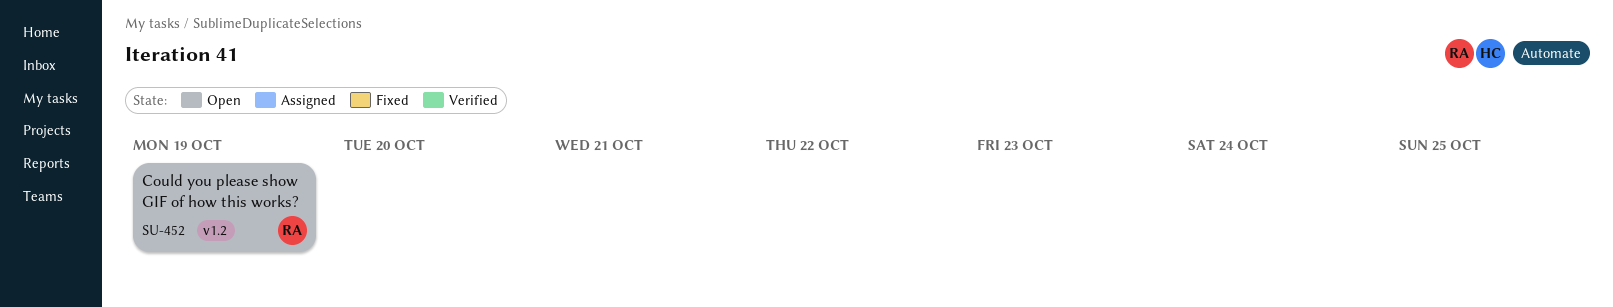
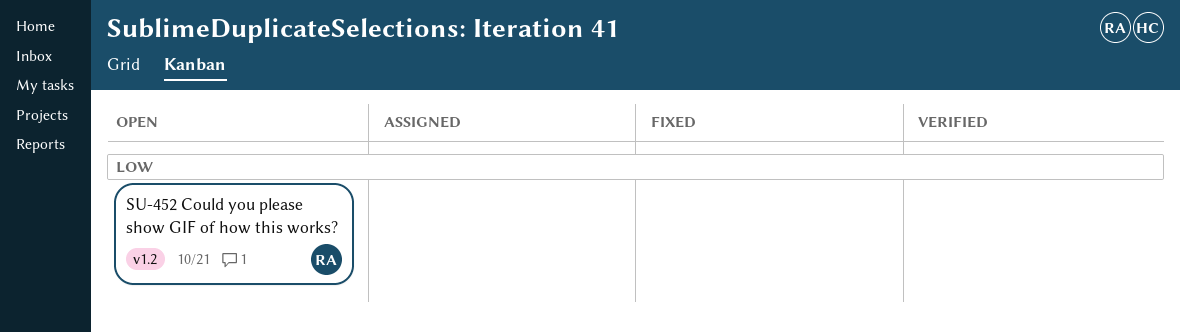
SU-452, due: Oct 19 -> Oct 21

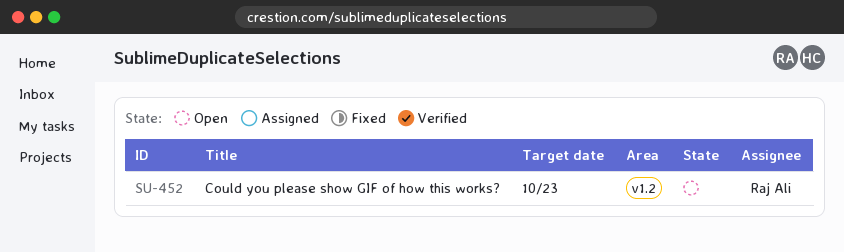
SU-452, due: Oct 21 -> Oct 23

